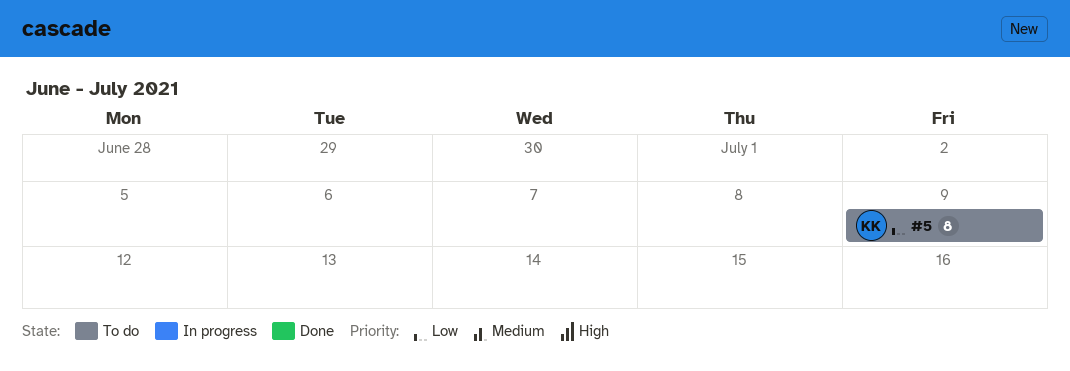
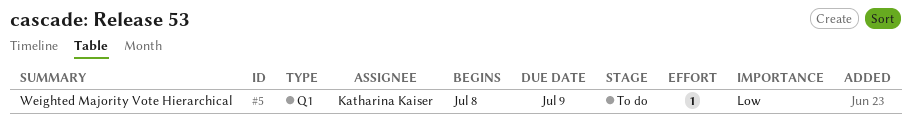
#5, estimate: 8 -> 1
#5, start: Jul 9 -> Jul 8

